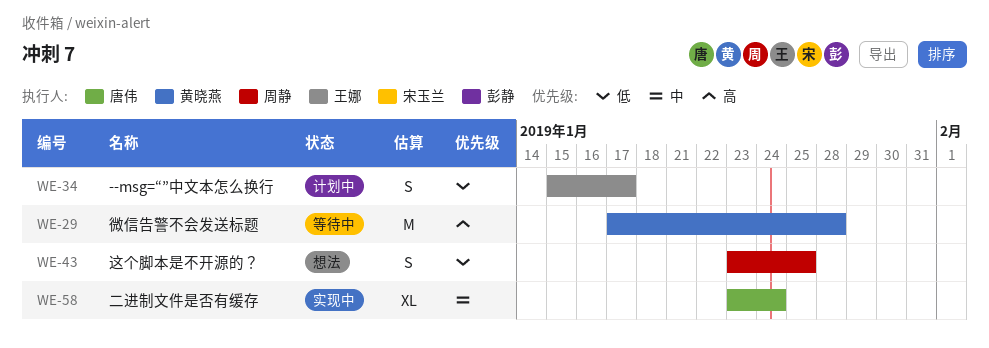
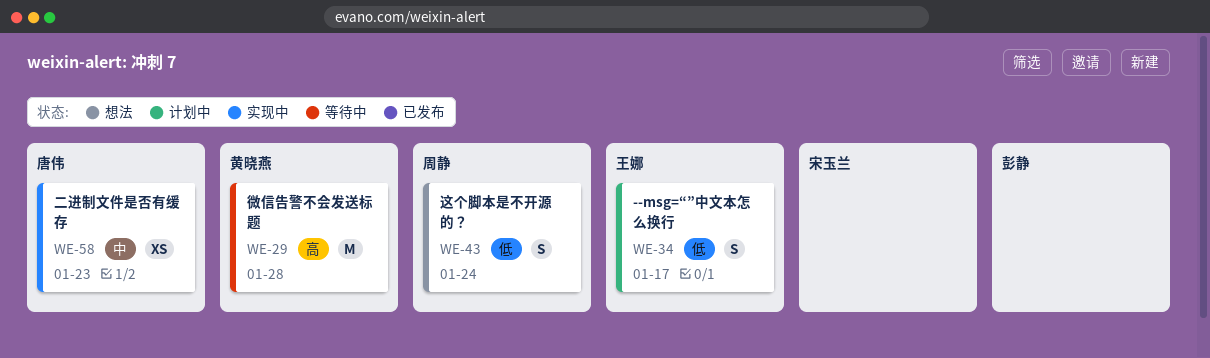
WE-43, due: Jan 25 -> Jan 24
WE-58, estimate: XL -> XS
WE-58, due: Jan 24 -> Jan 23

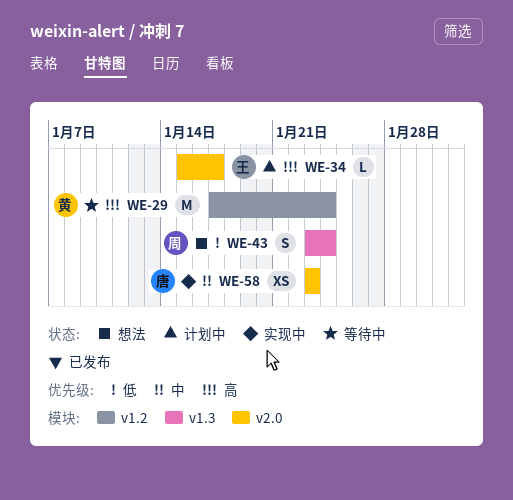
WE-29, due: Jan 28 -> Jan 24
WE-34, priority: 低 -> 高
WE-34, estimate: S -> L

